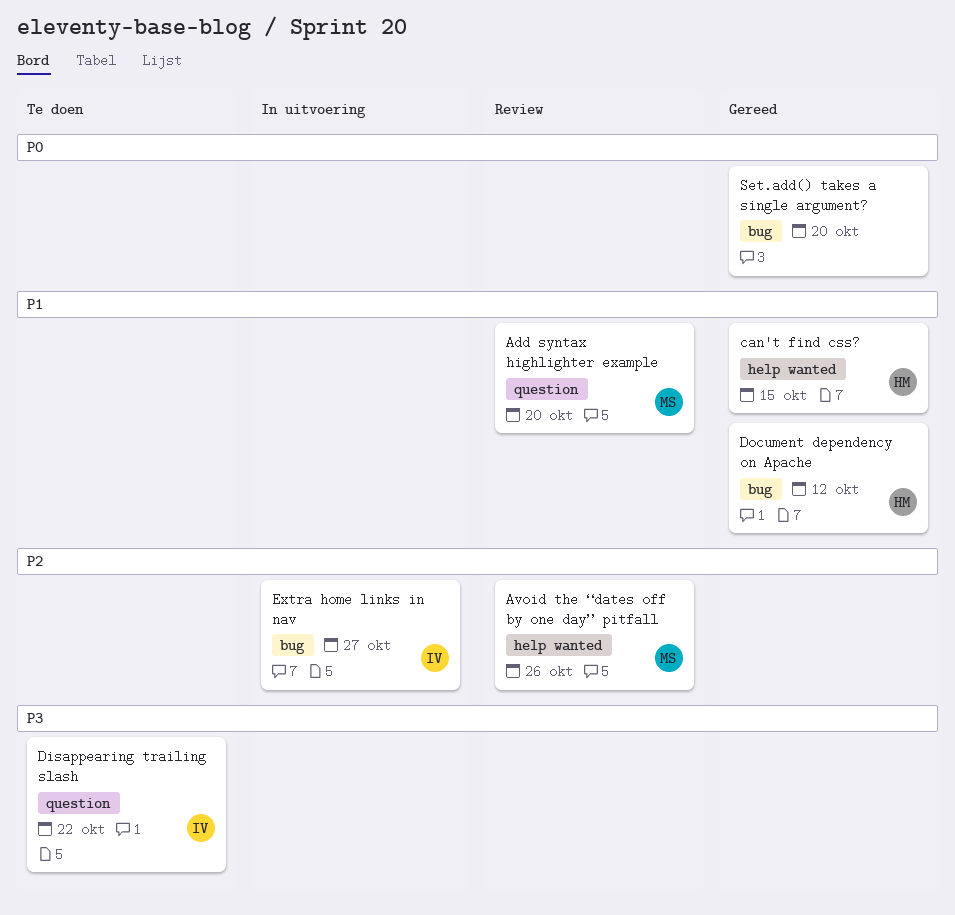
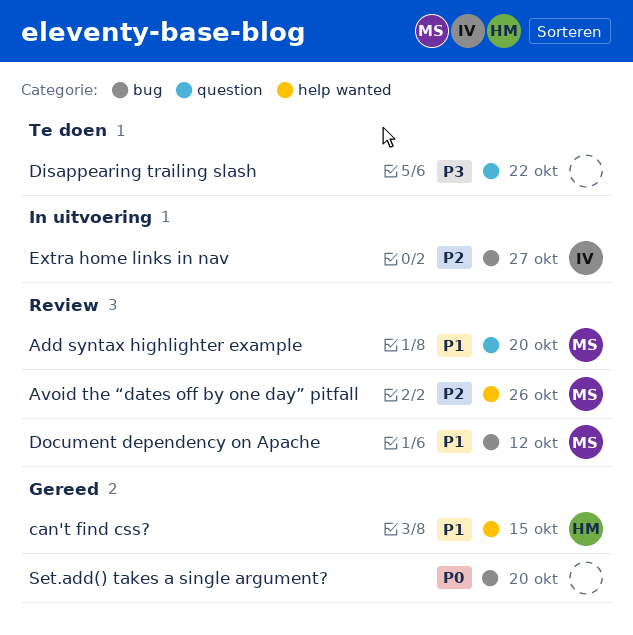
Disappearing trailing slash, owner: IV -> none
Document dependency on Apache, status: Gereed -> Review
Document dependency on Apache, owner: HM -> MS

